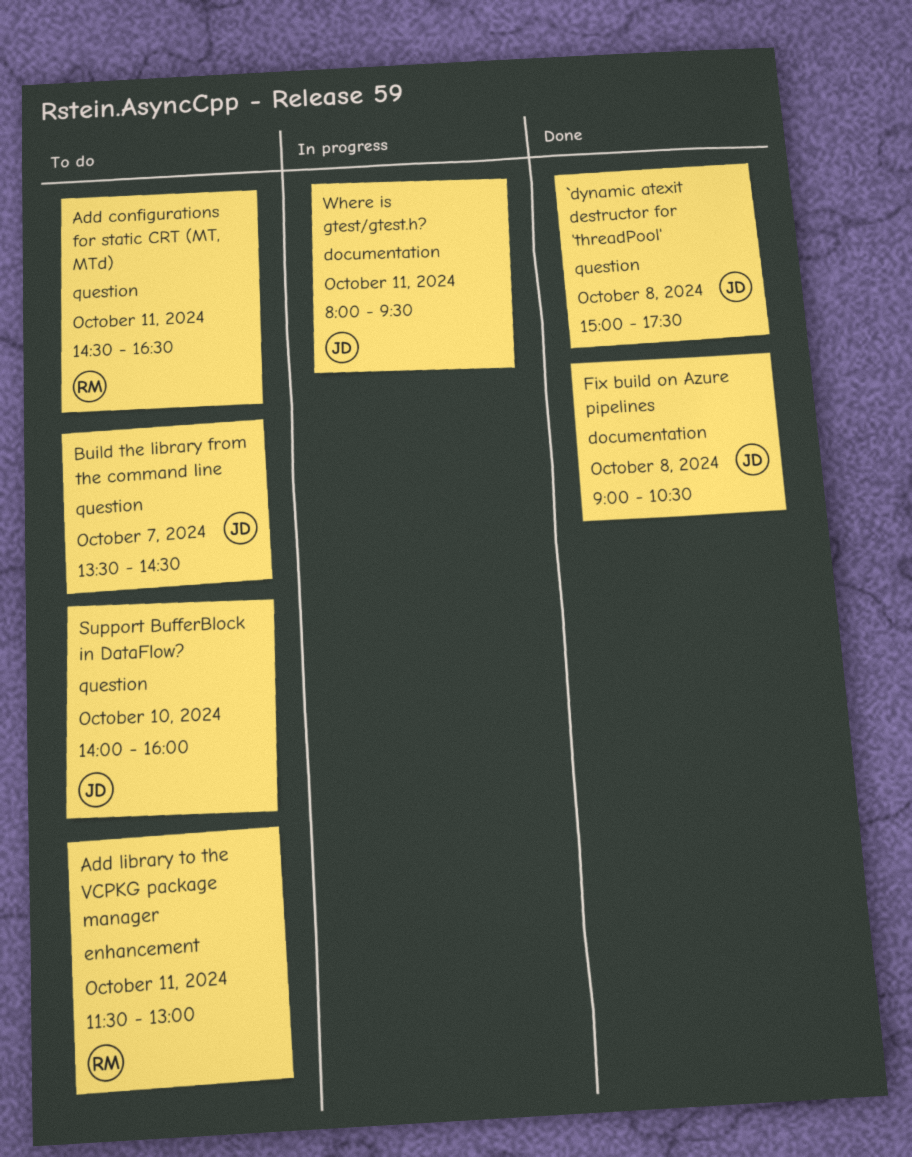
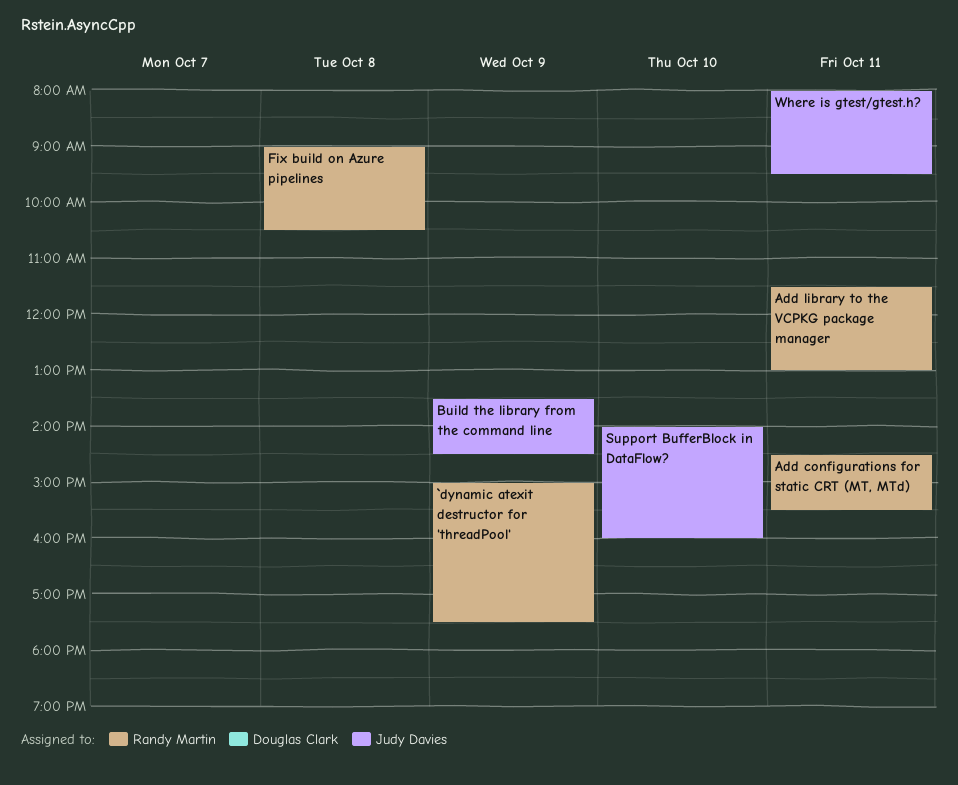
`dynamic atexit destructor for 'threadPool', owner: Judy Davies -> Randy Martin
`dynamic atexit destructor for 'threadPool', day: Oct 8 -> Oct 9
Add configurations for static CRT (MT, MTd), ends: 16:30 -> 15:30
Build the library from the command line, day: Oct 7 -> Oct 9
Fix build on Azure pipelines, owner: Judy Davies -> Randy Martin

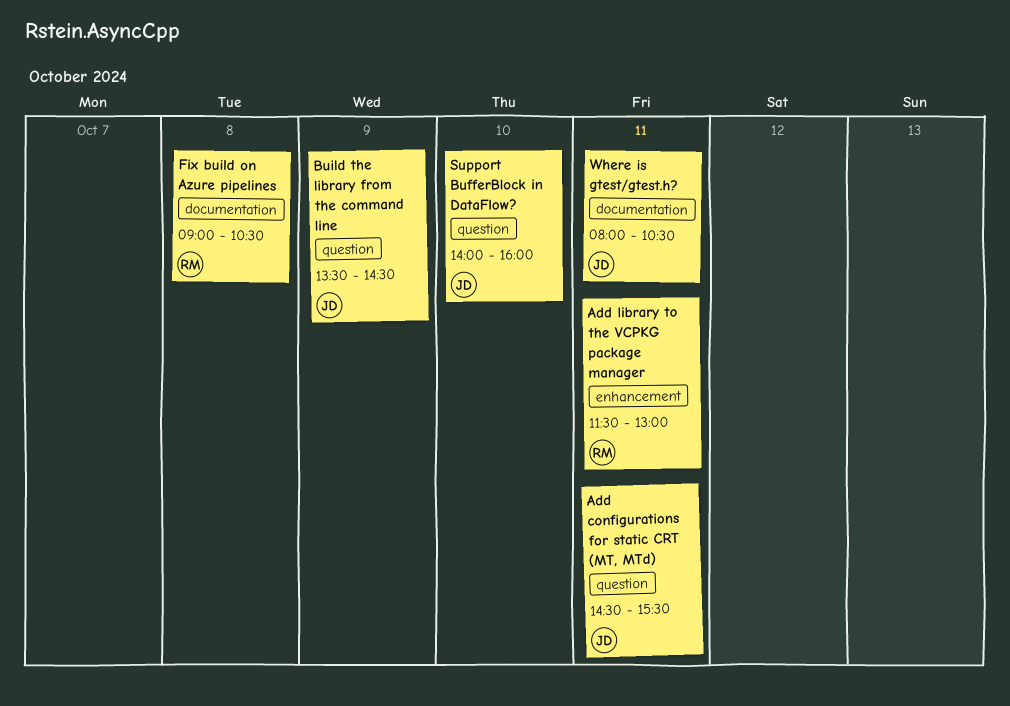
`dynamic atexit destructor for 'threadPool': present -> none
Add configurations for static CRT (MT, MTd), owner: Randy Martin -> Judy Davies
Where is gtest/gtest.h?, ends: 09:30 -> 10:30

